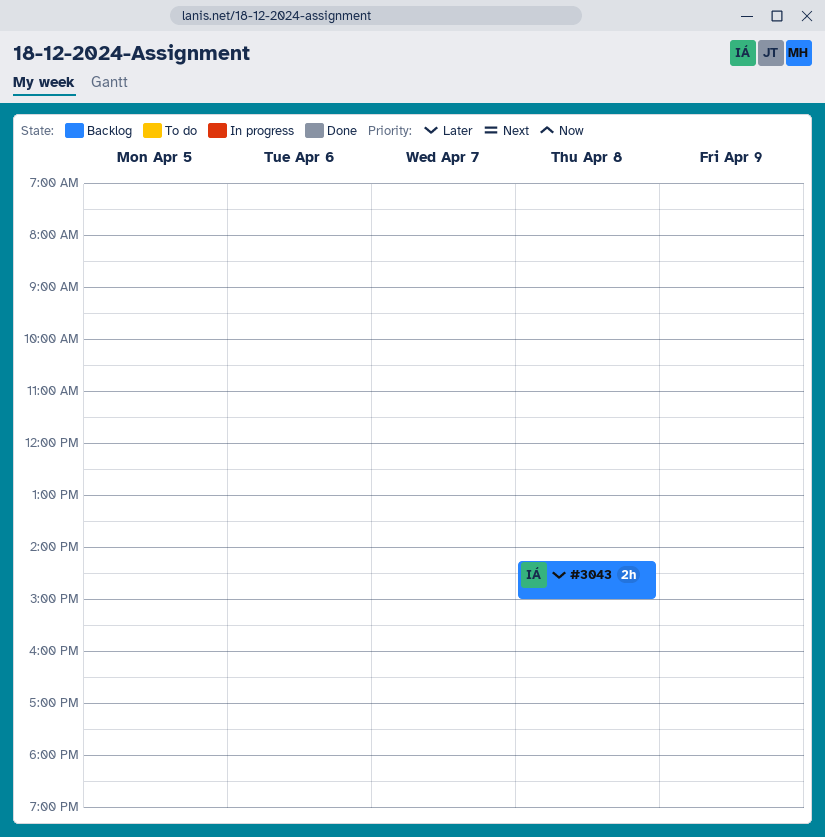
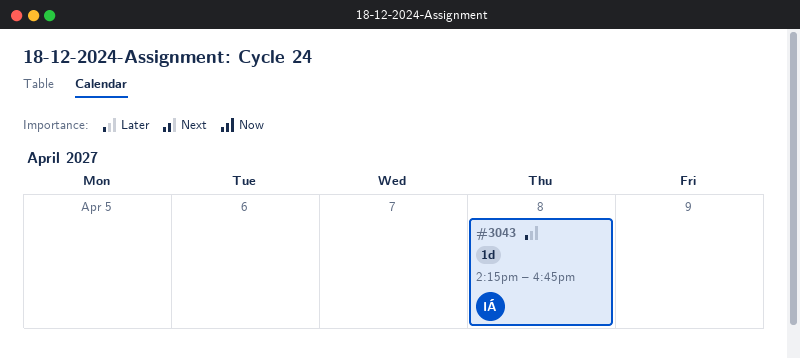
#3043, estimate: 2h -> 1d
#3043, ends: 15:00 -> 16:45

